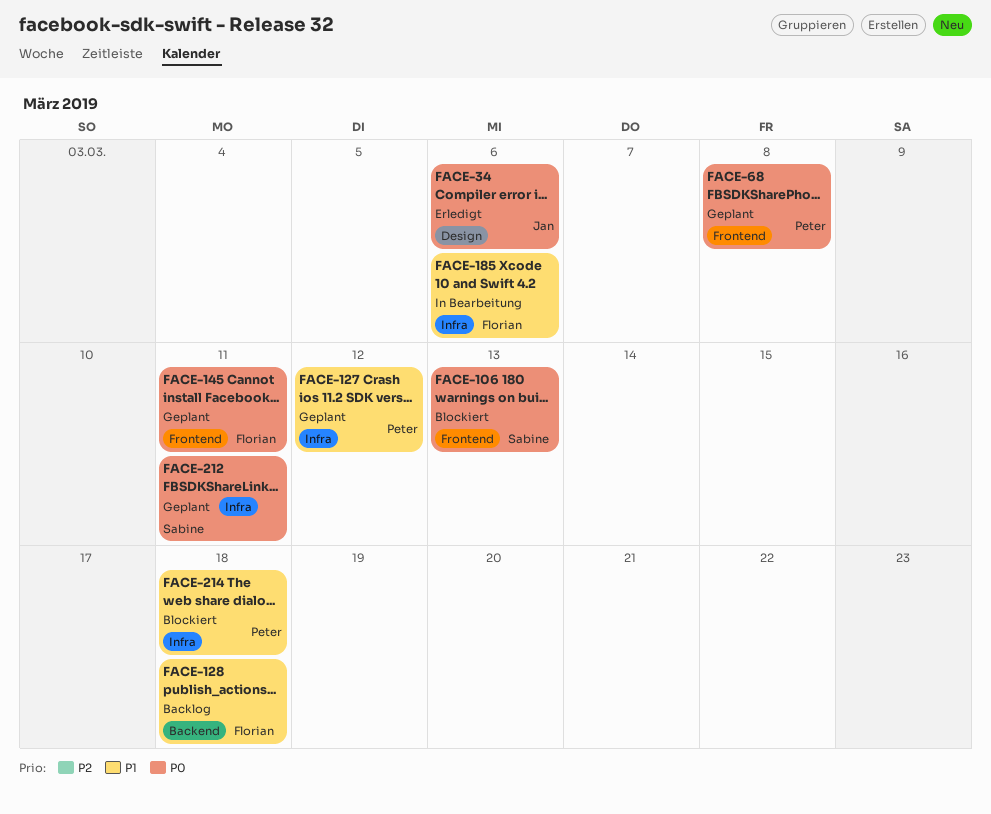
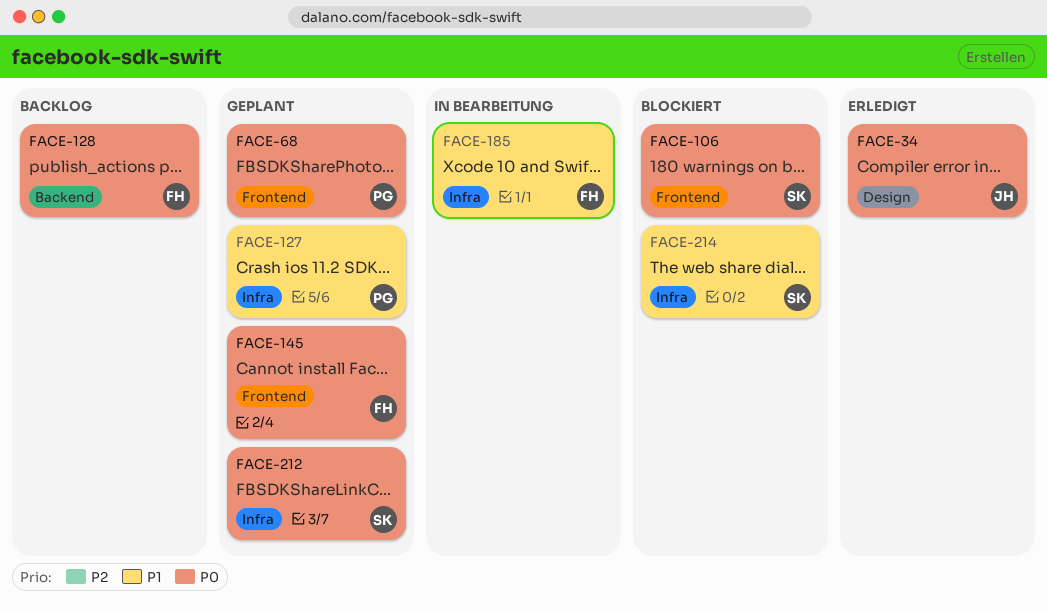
FACE-128, priority: P1 -> P0
FACE-214, owner: Peter -> Sabine

